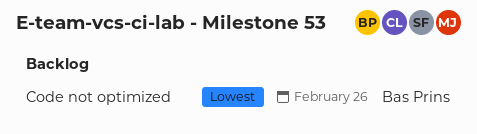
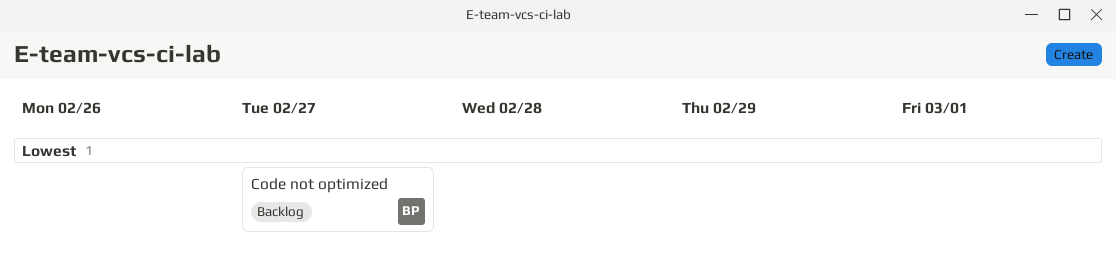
Code not optimized, due: Feb 26 -> Feb 27

